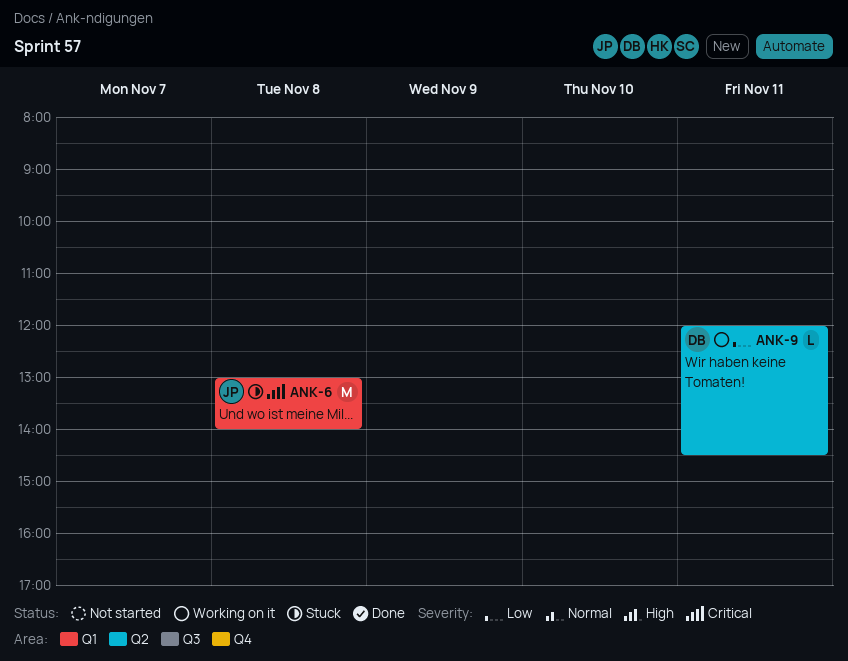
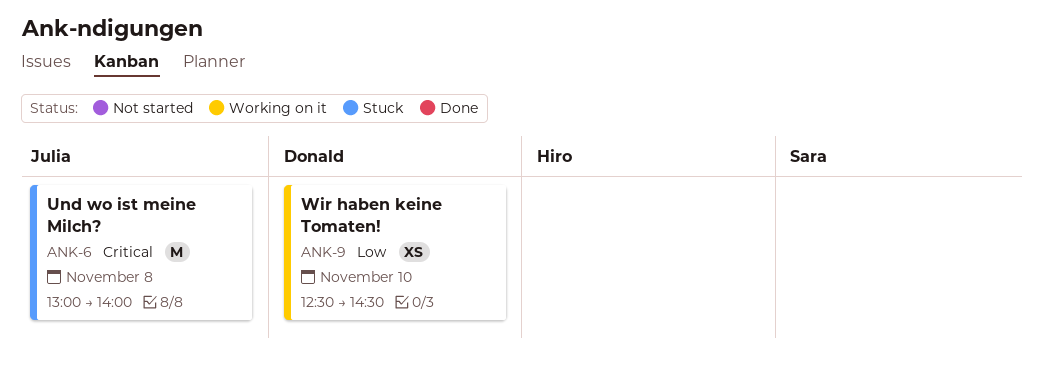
ANK-9, estimate: L -> XS
ANK-9, day: Nov 11 -> Nov 10
ANK-9, begins: 12:00 -> 12:30

